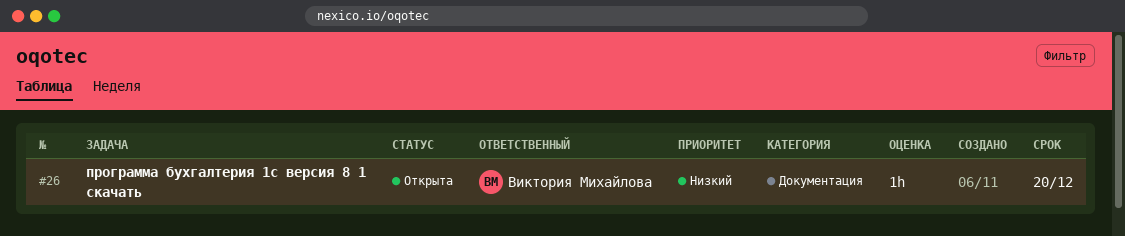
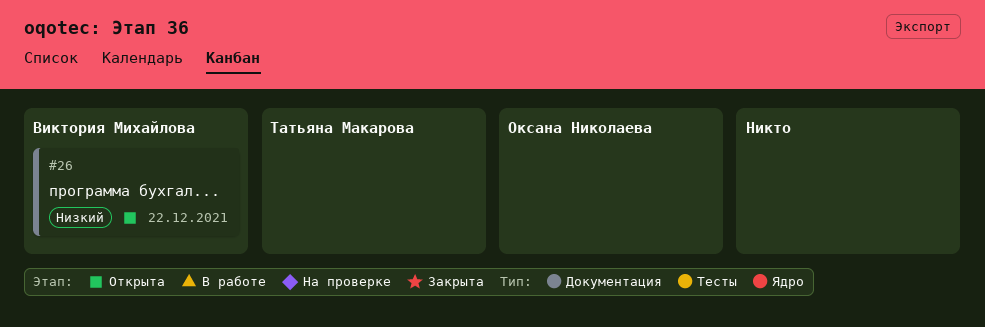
#26, due: Dec 20 -> Dec 22

